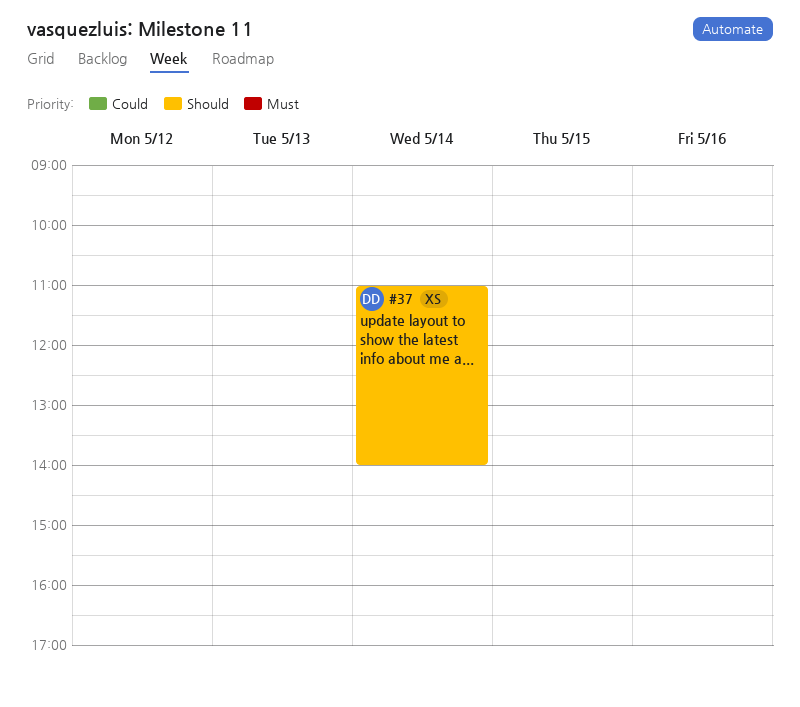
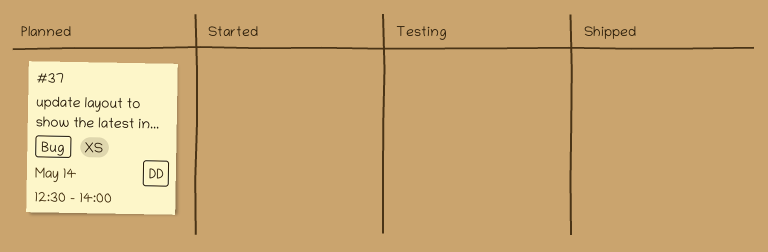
#37, begins: 11:00 -> 12:30

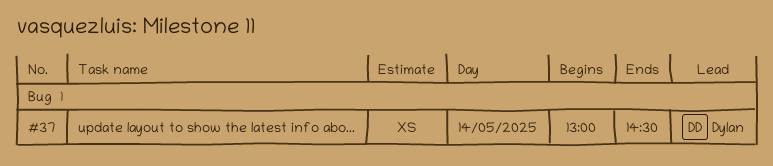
#37, begins: 12:30 -> 13:00
#37, ends: 14:00 -> 14:30

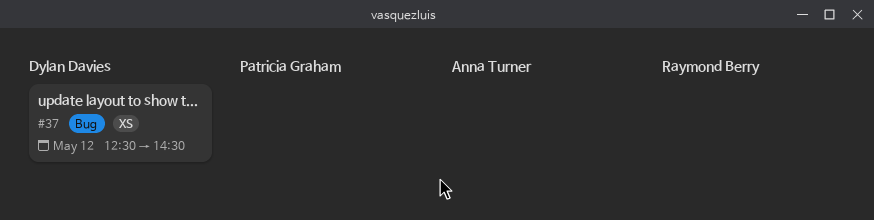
#37, day: May 14 -> May 12
#37, begins: 13:00 -> 12:30

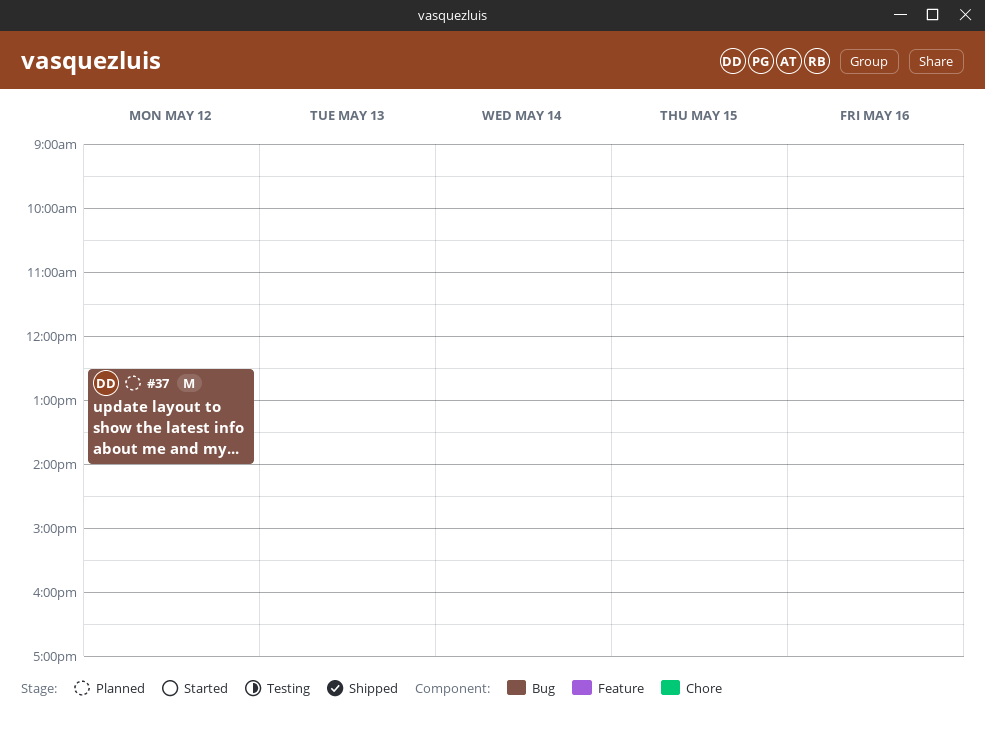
#37, estimate: XS -> M
#37, ends: 14:30 -> 14:00

